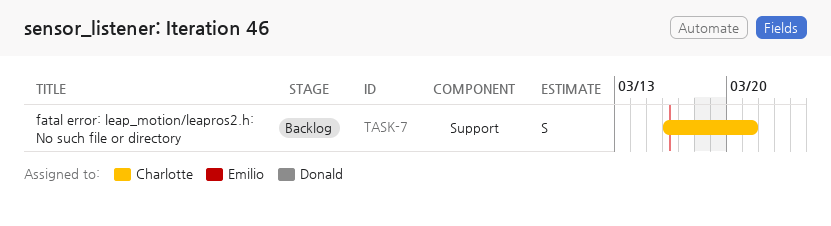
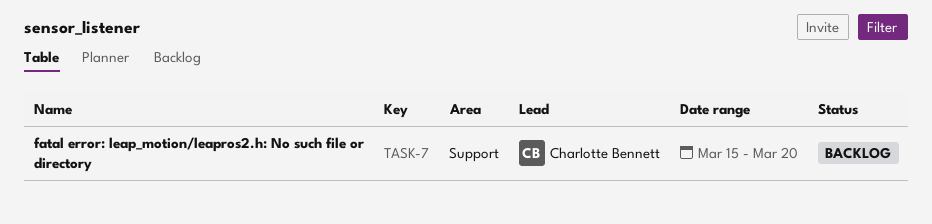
TASK-7, start: Mar 16 -> Mar 15
TASK-7, due: Mar 21 -> Mar 20

